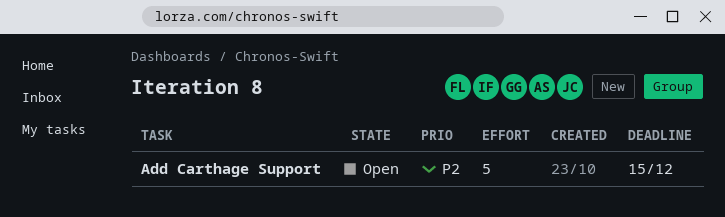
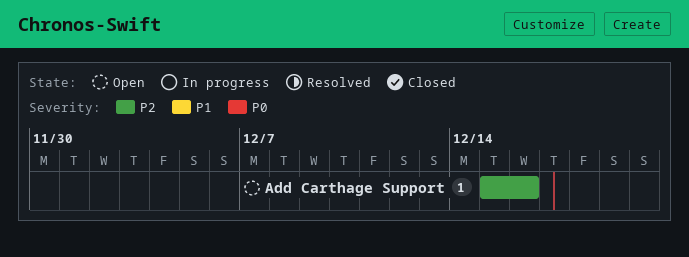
Add Carthage Support, estimate: 5 -> 1
Add Carthage Support, due: Dec 15 -> Dec 16

